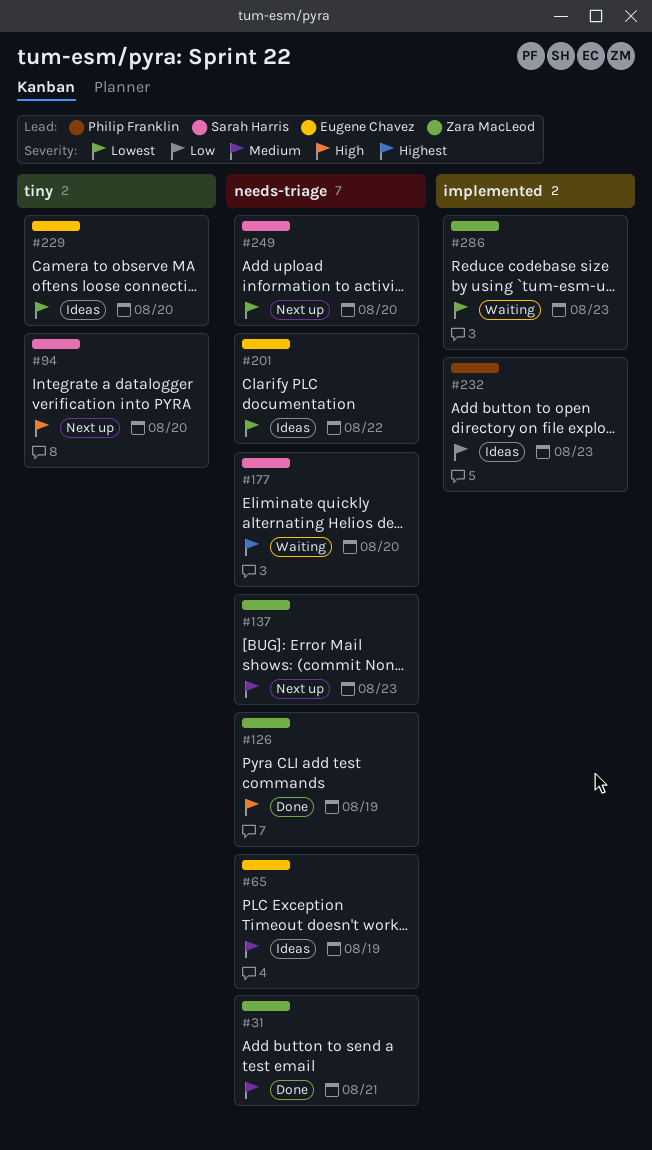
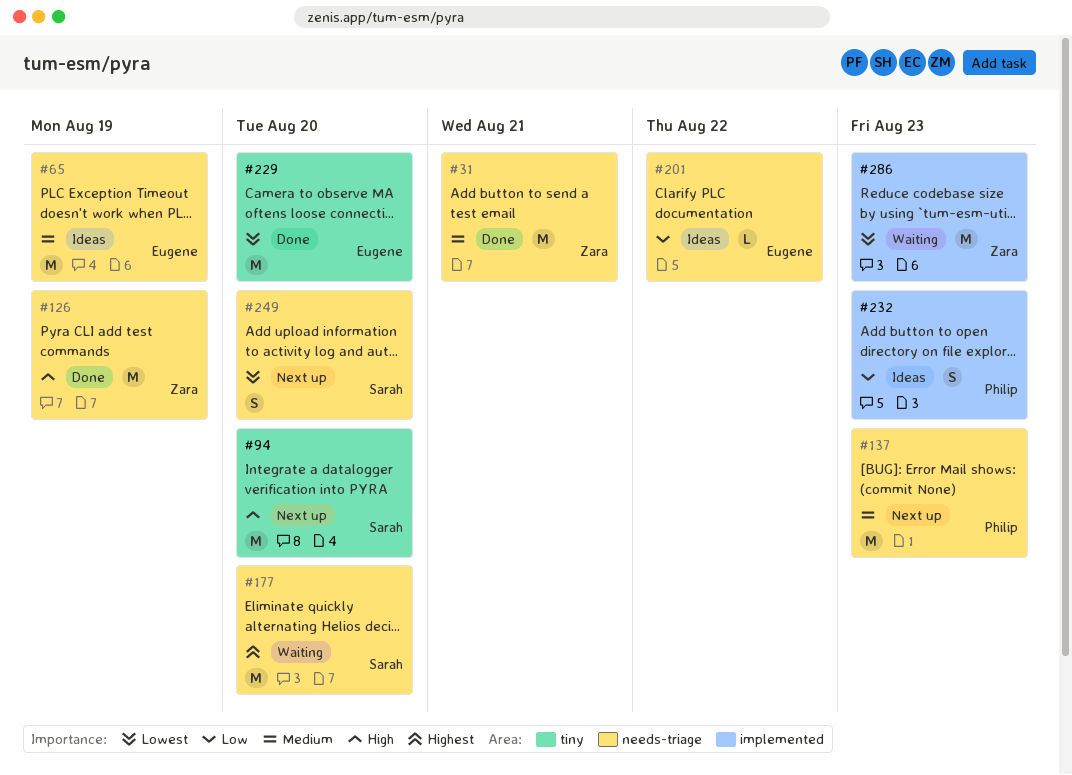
#137, owner: Zara MacLeod -> Philip Franklin
#201, priority: Lowest -> Low
#229, status: Ideas -> Done

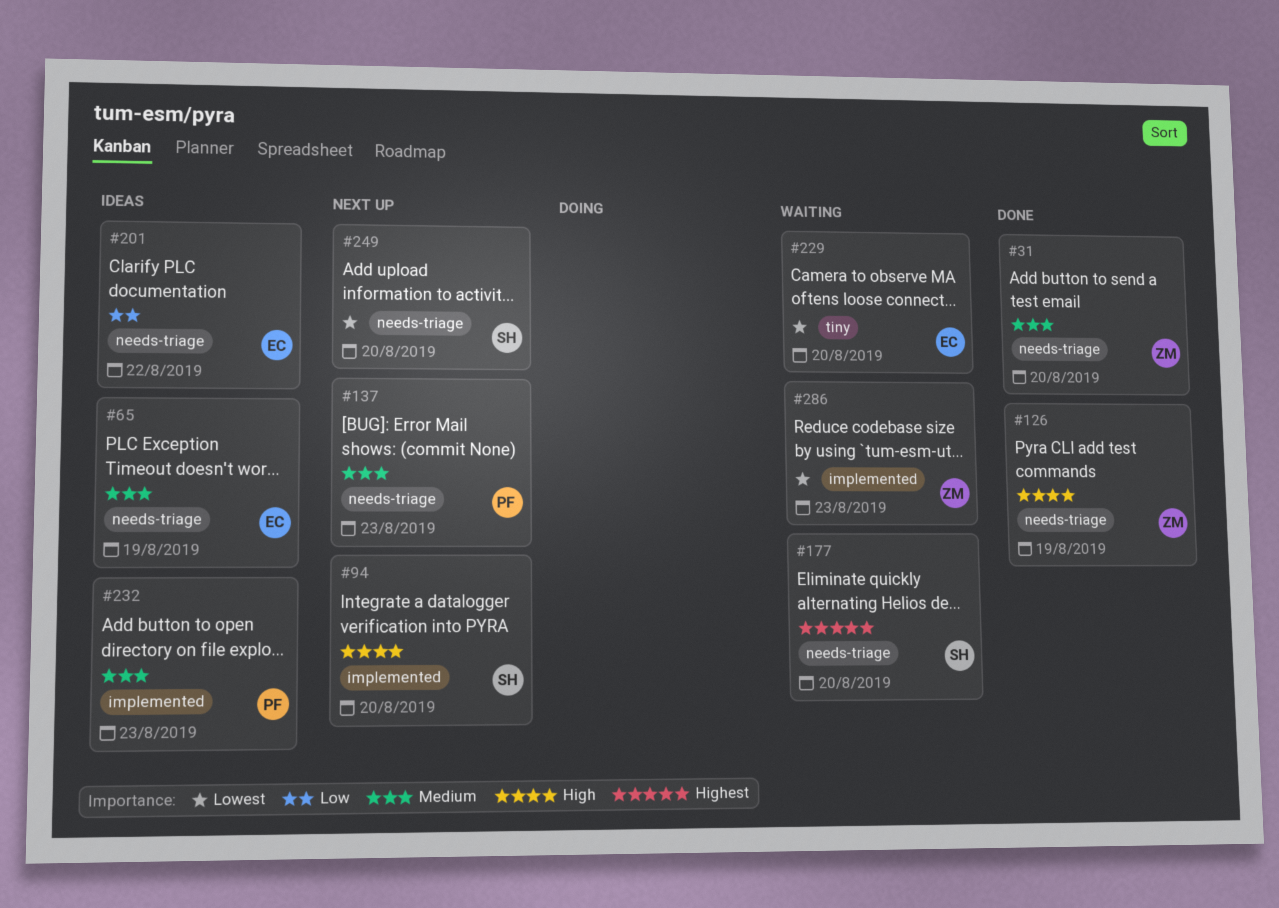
#31, due: Aug 21 -> Aug 20
#94, label: tiny -> implemented
#229, status: Done -> Waiting
#232, priority: Low -> Medium

